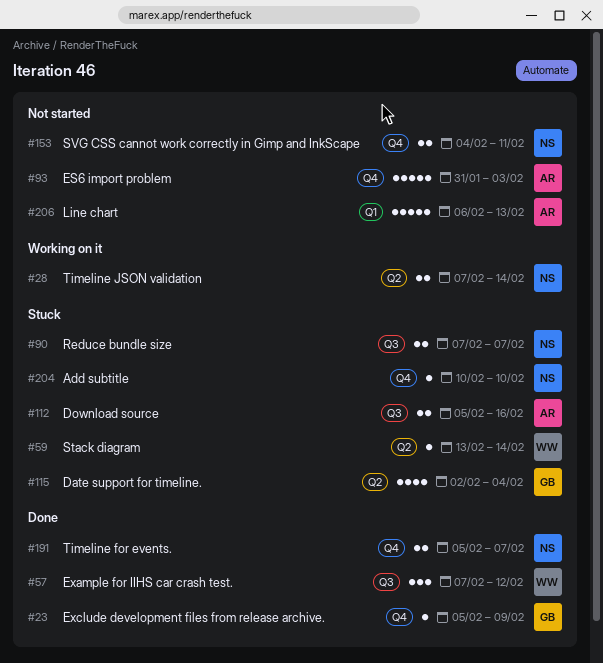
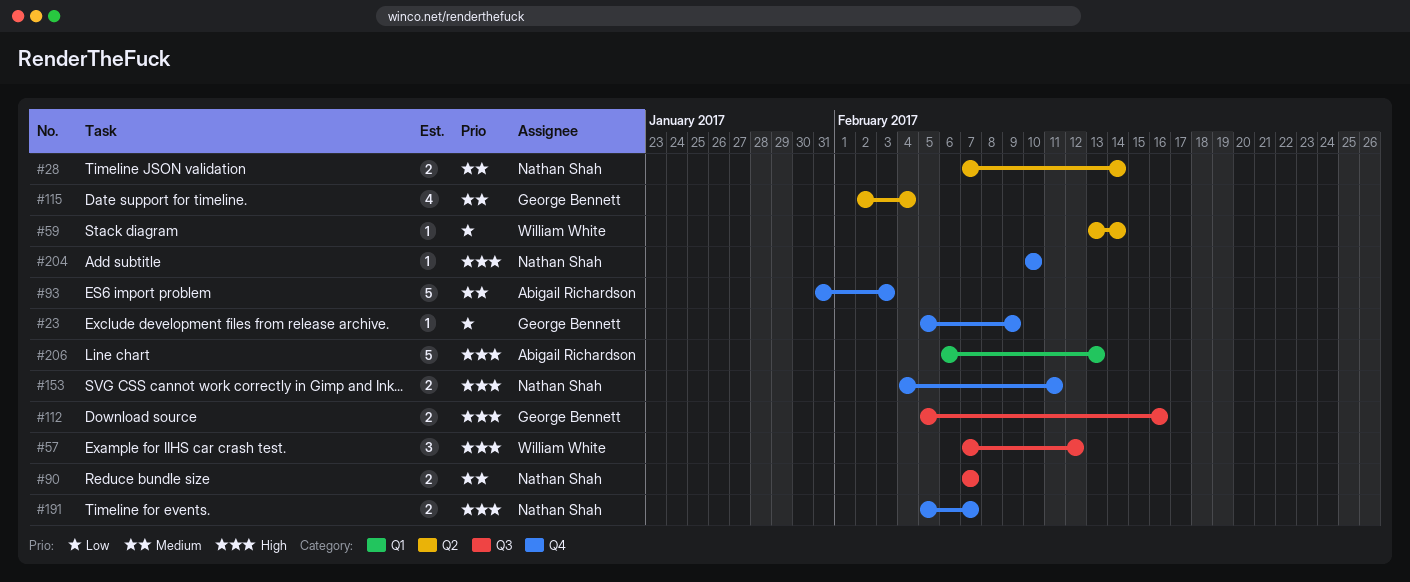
#112, owner: Abigail Richardson -> George Bennett

